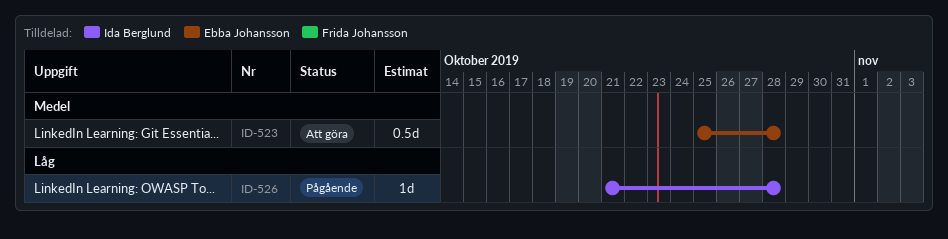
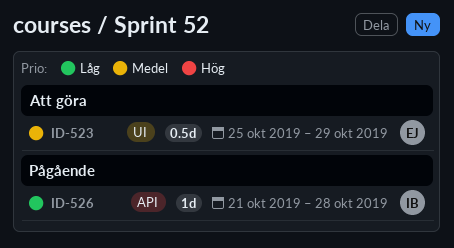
ID-523, due: Oct 28 -> Oct 29

